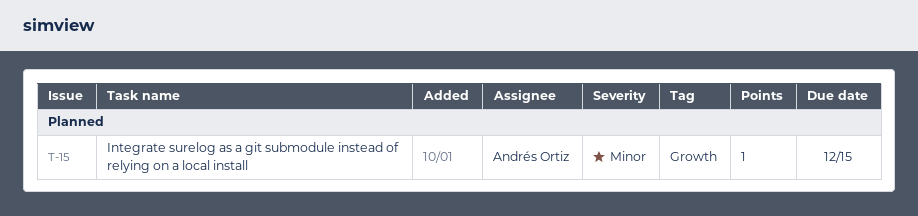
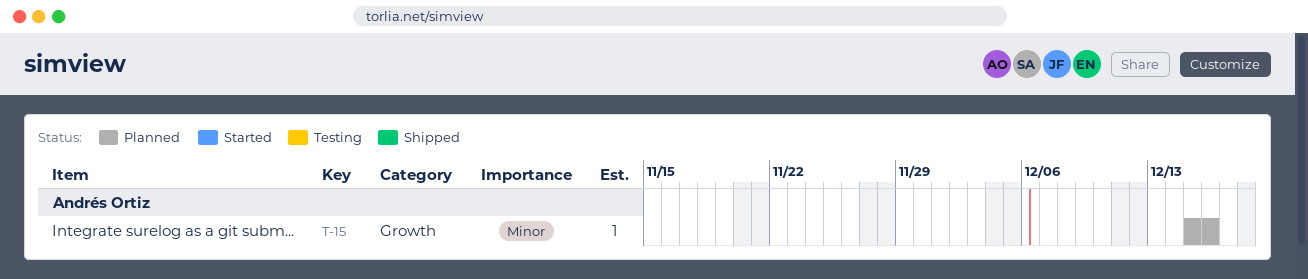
T-15, due: Dec 15 -> Dec 16

